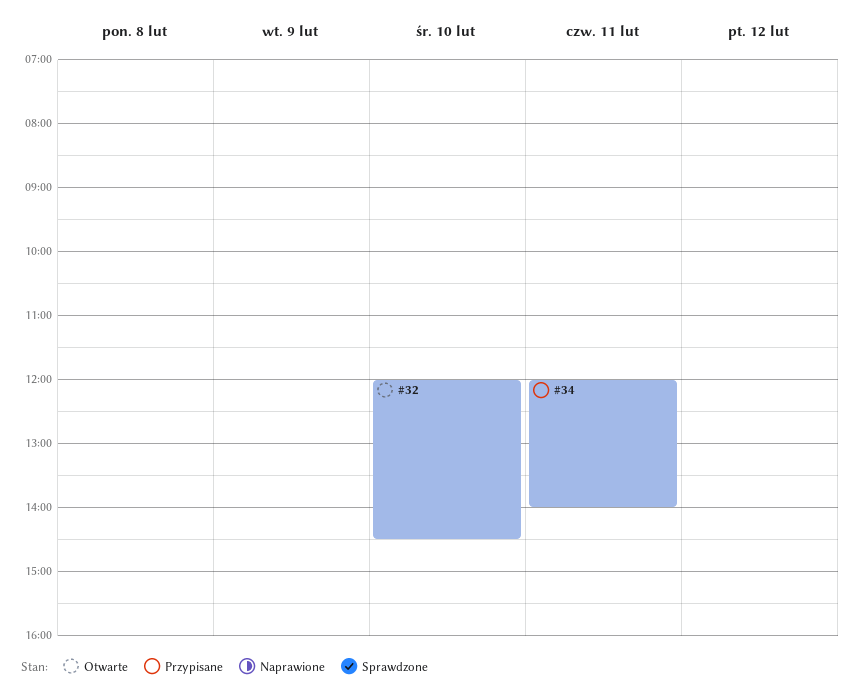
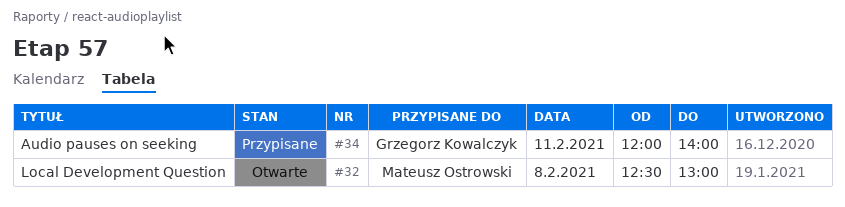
#32, day: Feb 10 -> Feb 8
#32, begins: 12:00 -> 12:30
#32, ends: 14:30 -> 13:00

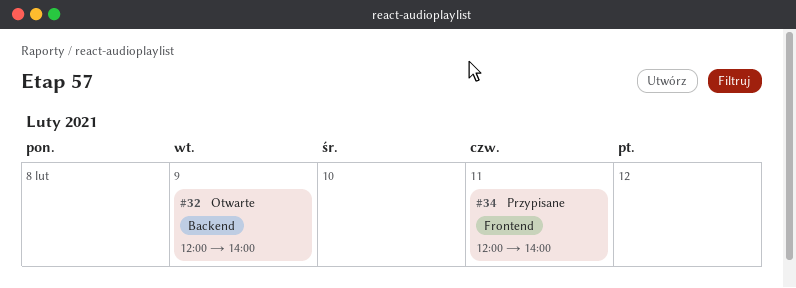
#32, day: Feb 8 -> Feb 9
#32, begins: 12:30 -> 12:00
#32, ends: 13:00 -> 14:00

